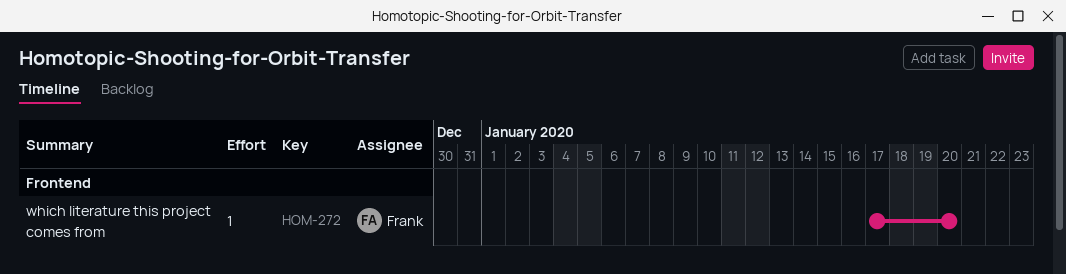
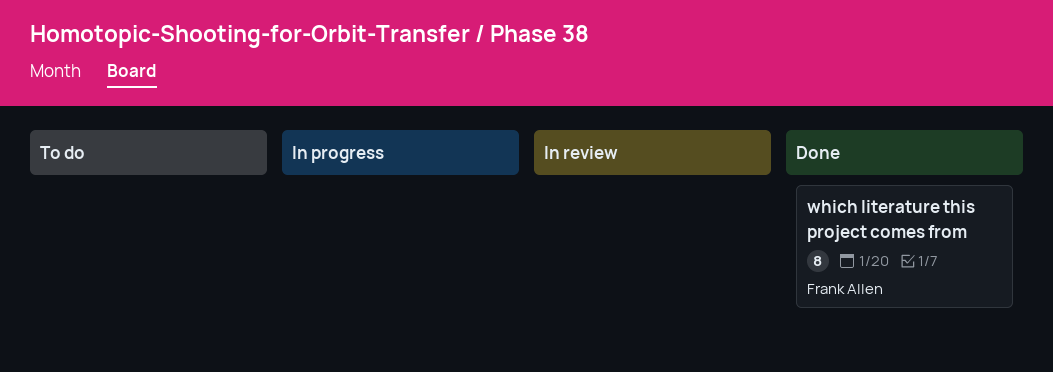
which literature this project comes from, estimate: 1 -> 8

